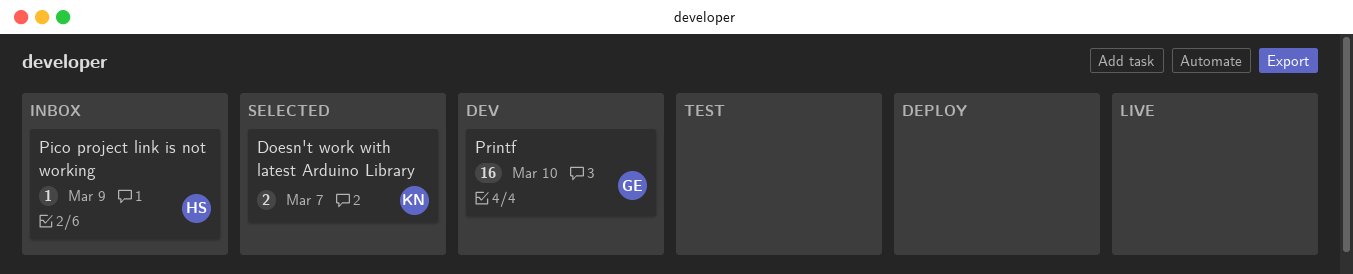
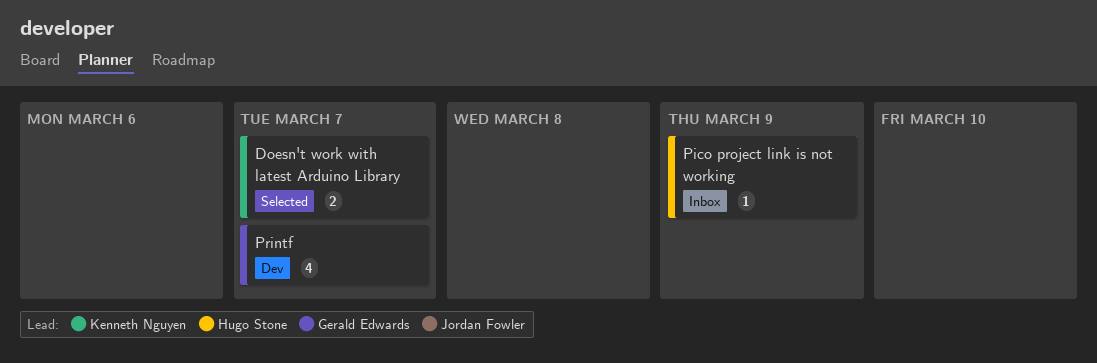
Printf, estimate: 16 -> 4
Printf, due: Mar 10 -> Mar 7

